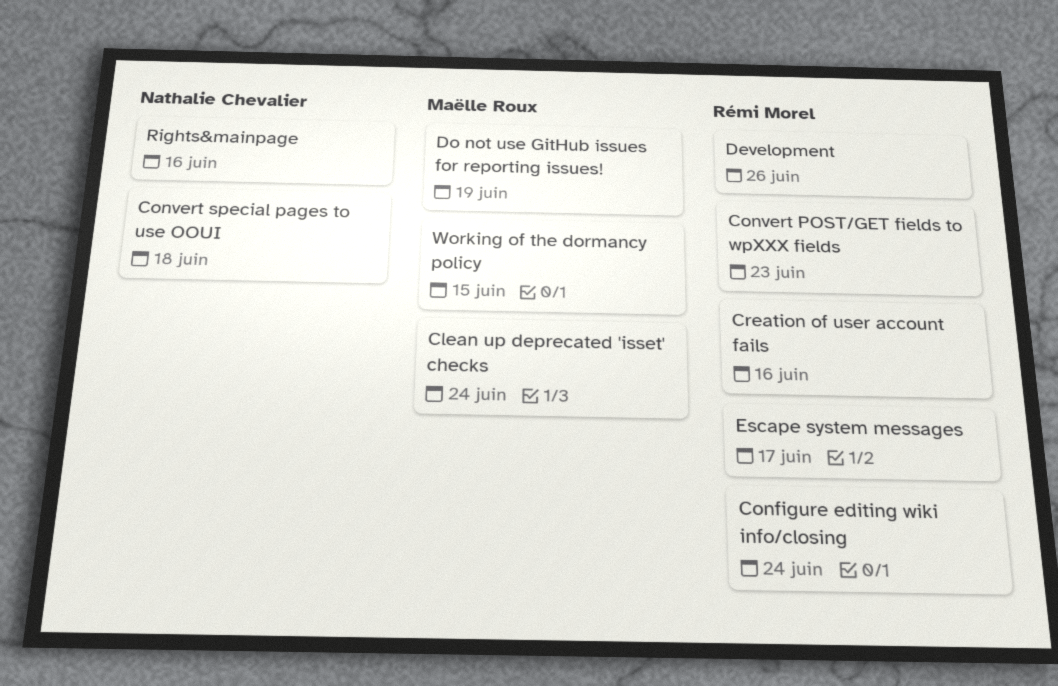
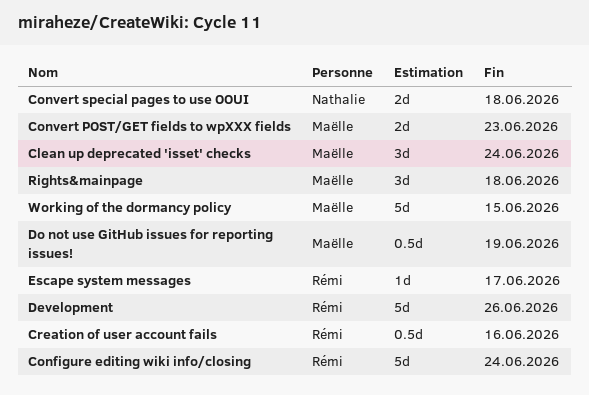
Convert POST/GET fields to wpXXX fields, owner: Rémi Morel -> Maëlle Roux
Rights&mainpage, owner: Nathalie Chevalier -> Maëlle Roux
Rights&mainpage, due: Jun 16 -> Jun 18

